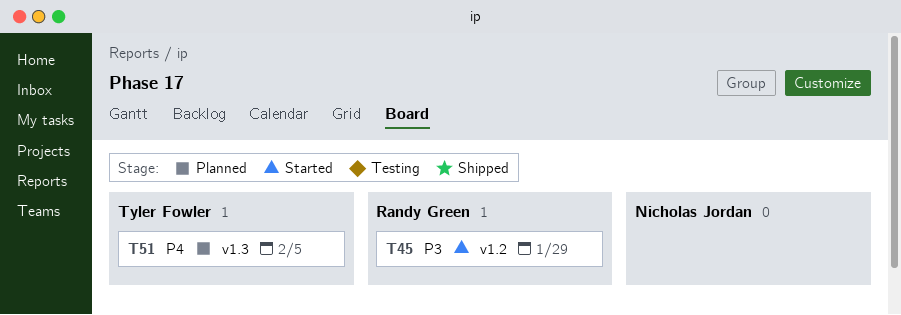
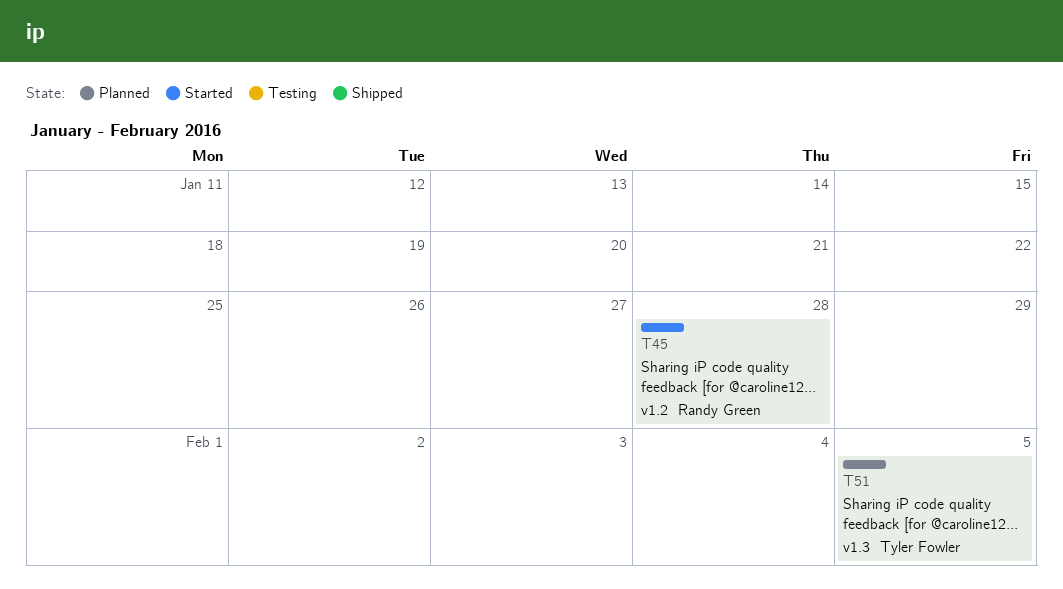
T45, due: Jan 29 -> Jan 28

